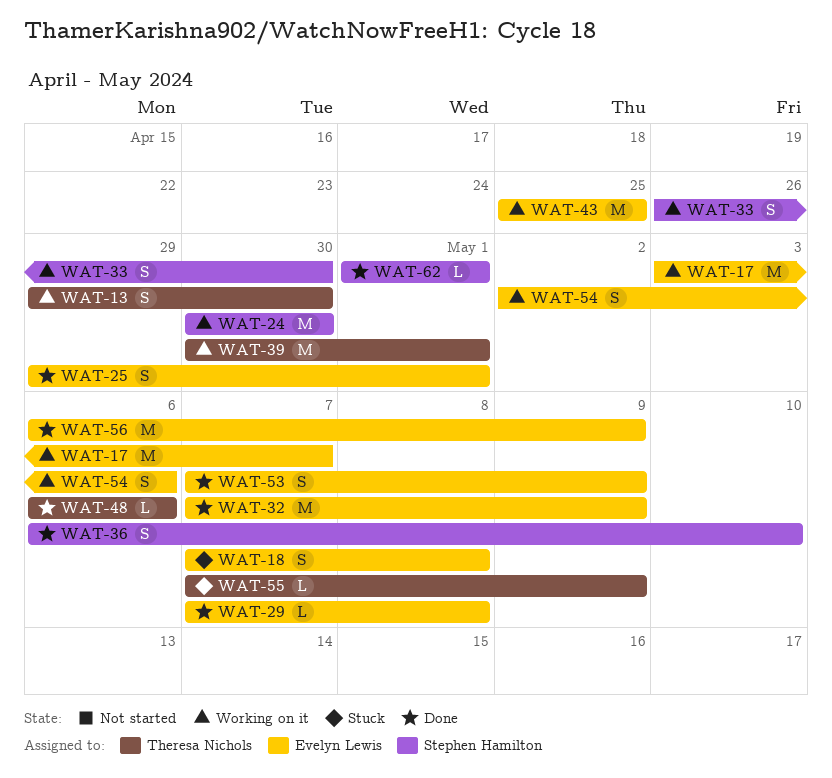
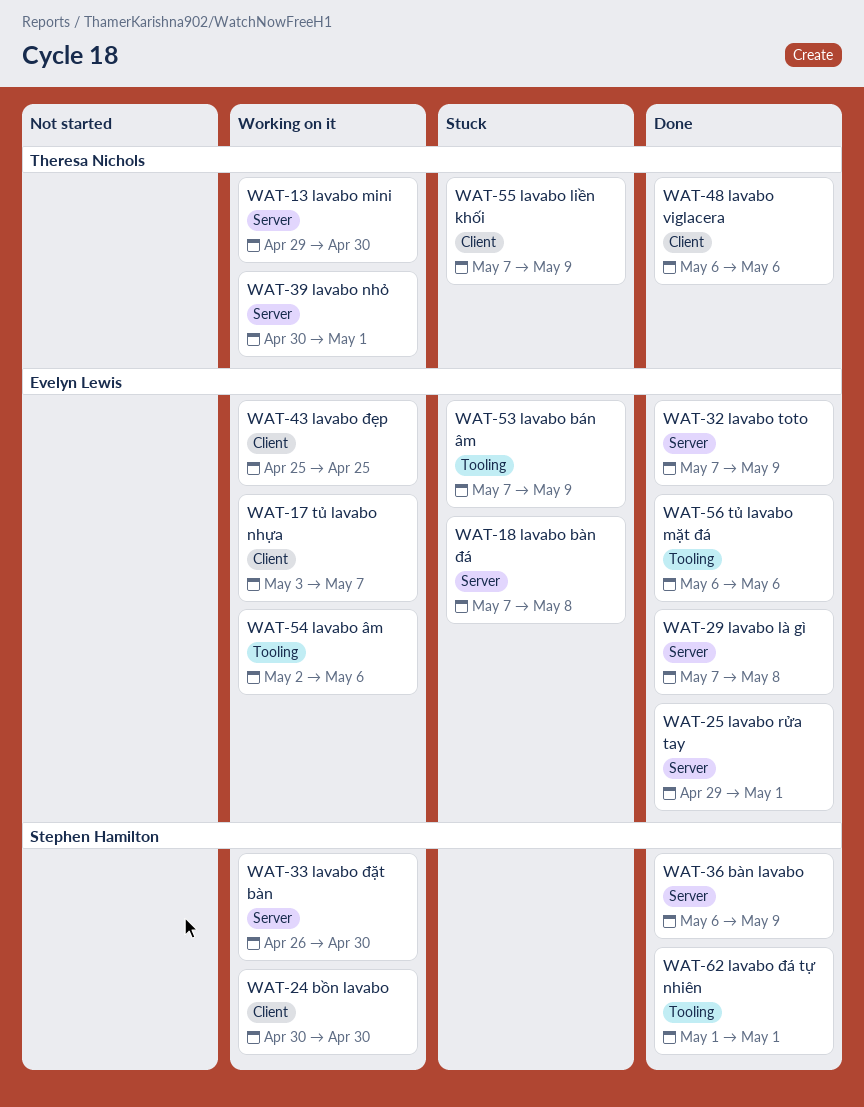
WAT-36, due: May 10 -> May 9
WAT-53, status: Done -> Stuck
WAT-56, due: May 9 -> May 6

